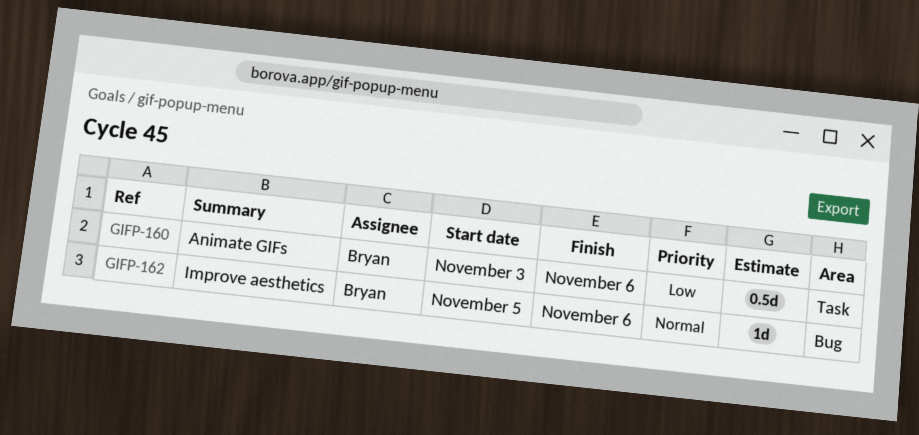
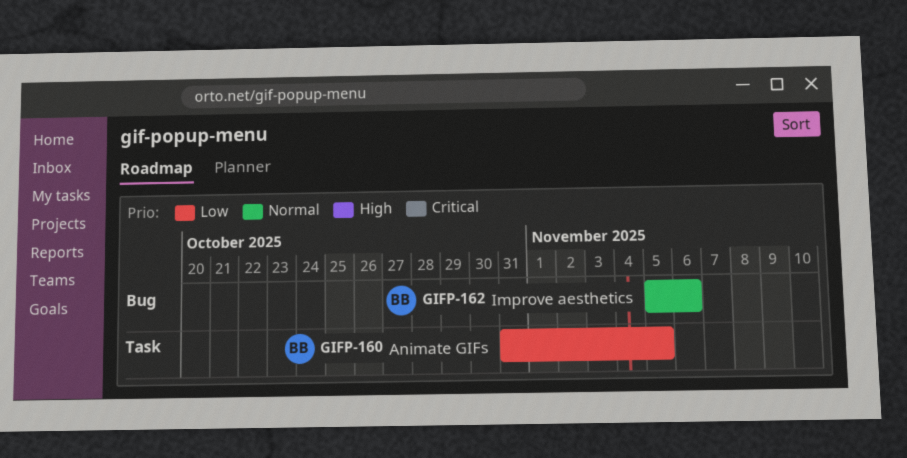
GIFP-160, start: Nov 3 -> Oct 31
GIFP-160, due: Nov 6 -> Nov 5

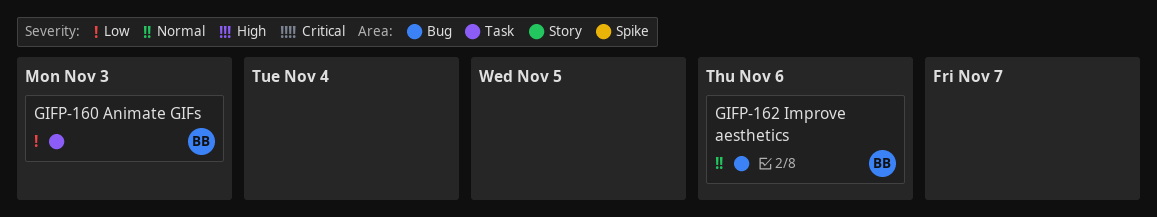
GIFP-160, due: Nov 5 -> Nov 3

